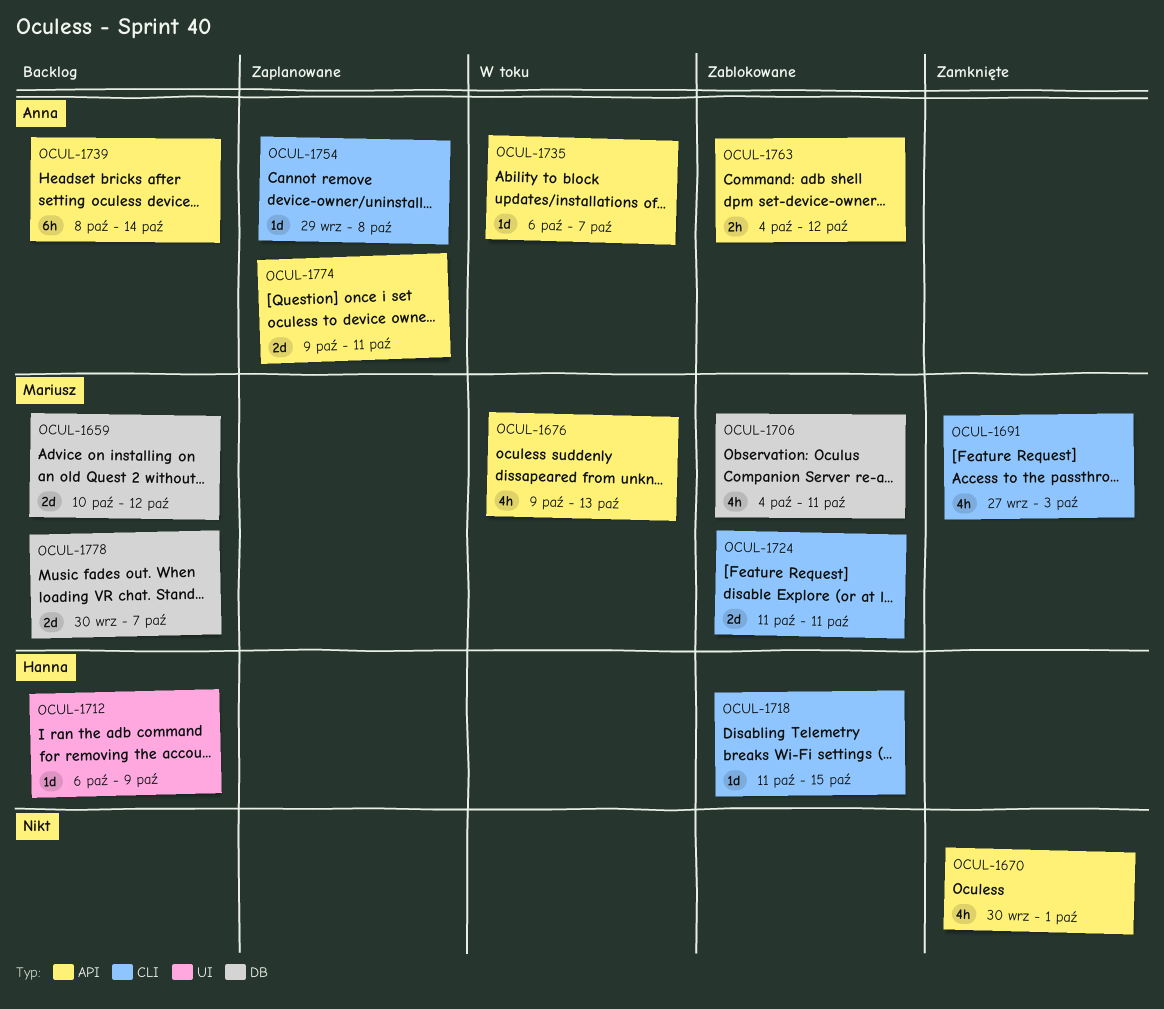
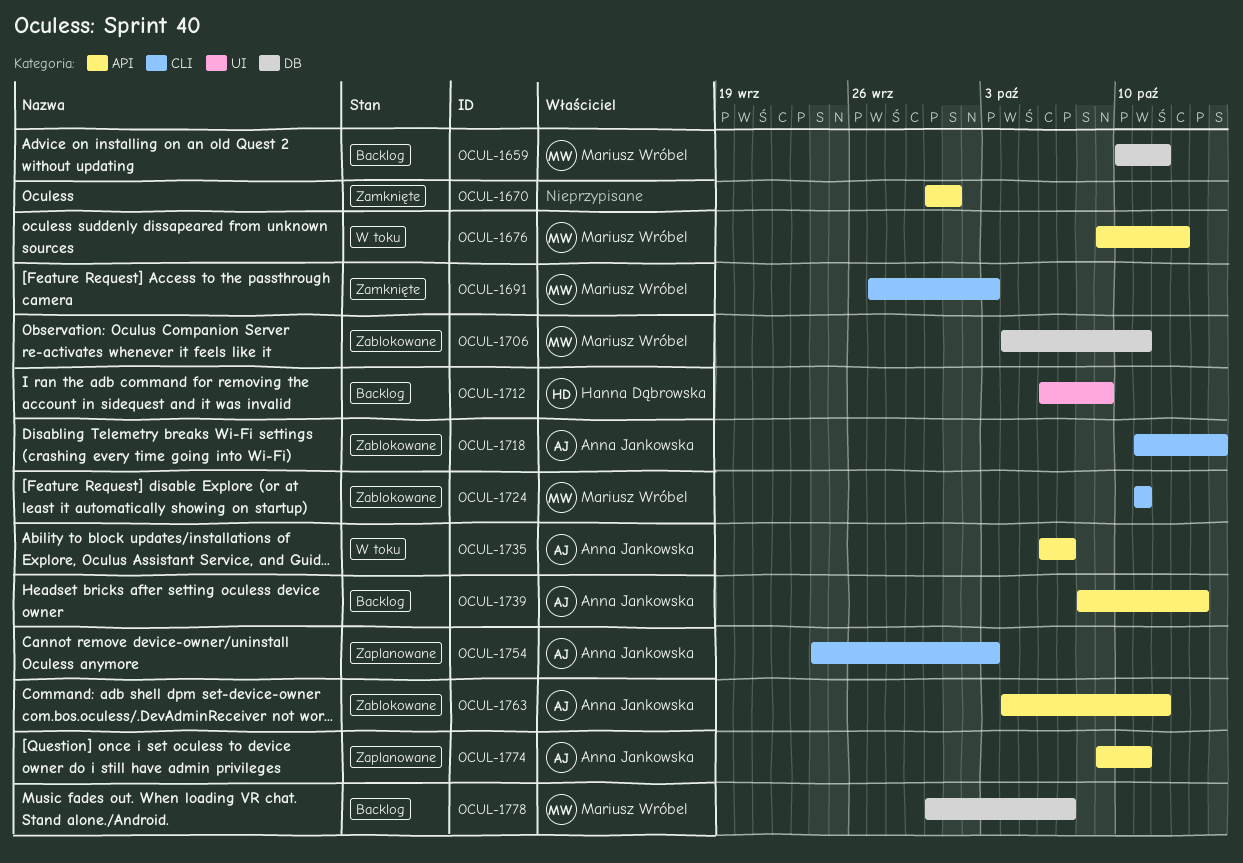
OCUL-1718, owner: Hanna Dąbrowska -> Anna Jankowska
OCUL-1754, start: Sep 29 -> Sep 24
OCUL-1754, due: Oct 8 -> Oct 3

